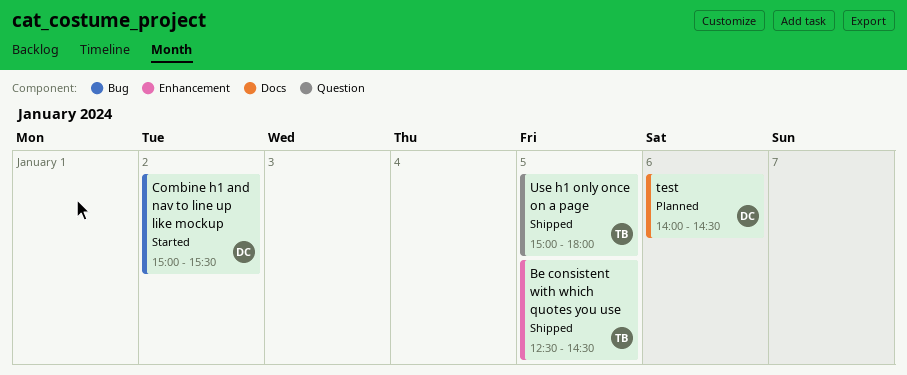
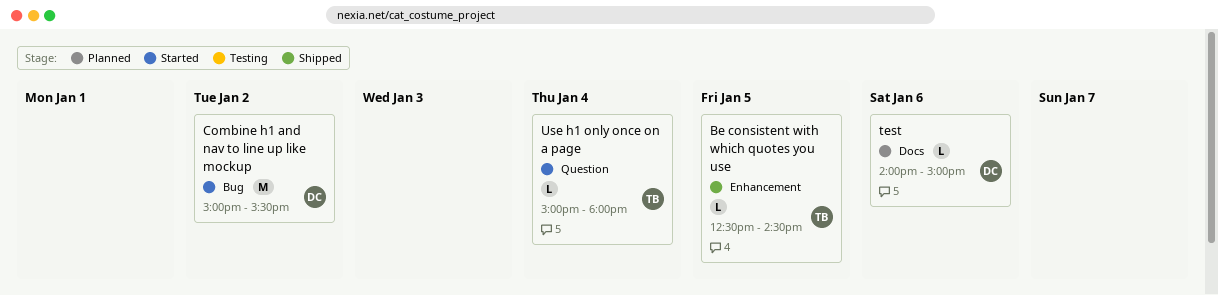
test, ends: 14:30 -> 15:00
Use h1 only once on a page, status: Shipped -> Started
Use h1 only once on a page, day: Jan 5 -> Jan 4

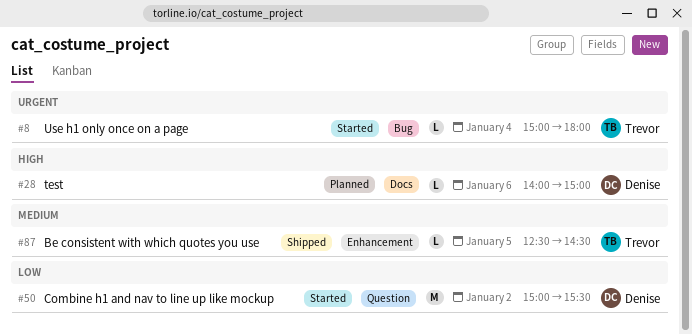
Combine h1 and nav to line up like mockup, label: Bug -> Question
Use h1 only once on a page, label: Question -> Bug

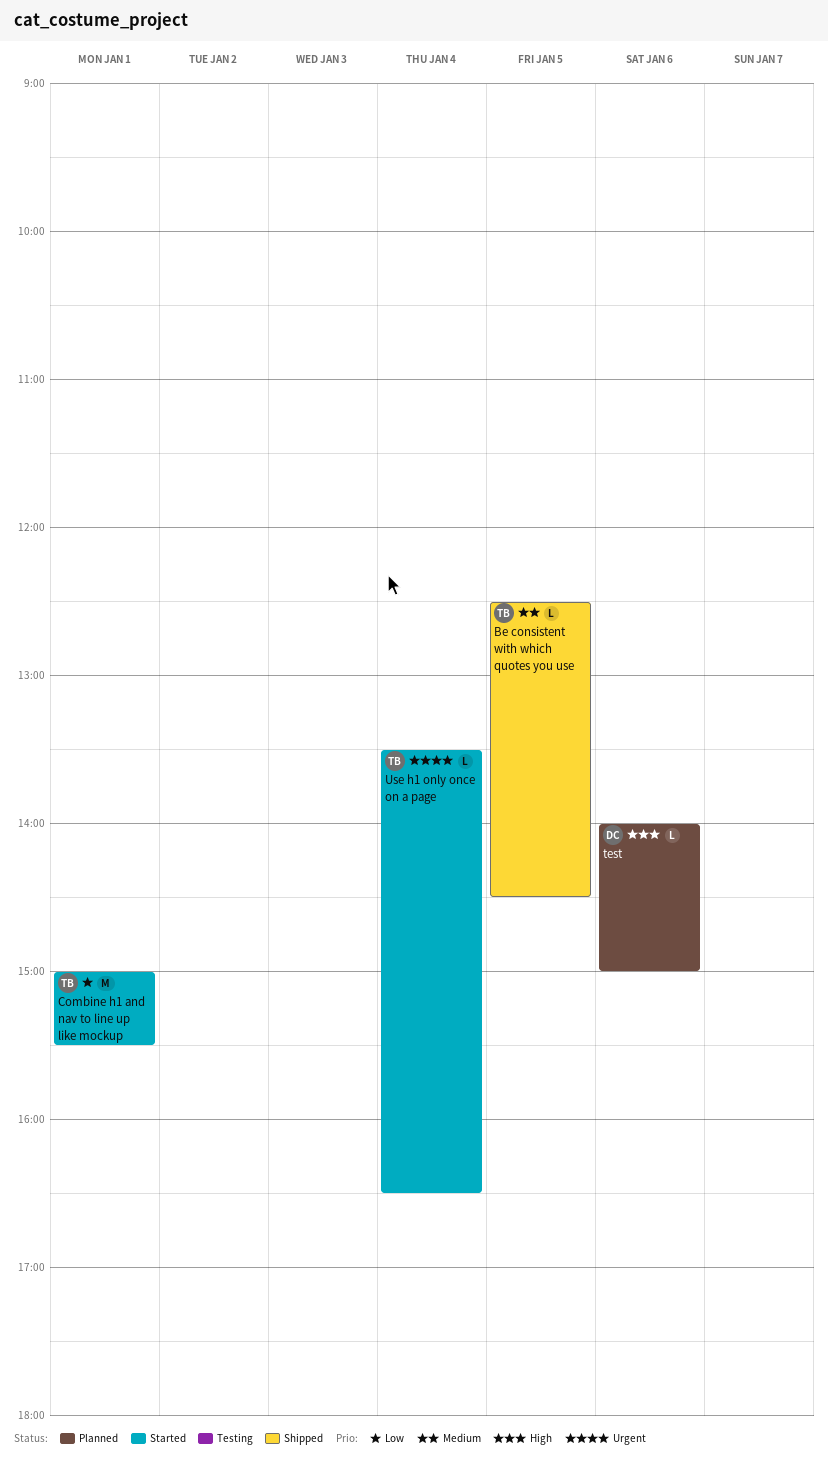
Combine h1 and nav to line up like mockup, owner: Denise -> Trevor
Combine h1 and nav to line up like mockup, day: Jan 2 -> Jan 1
Use h1 only once on a page, begins: 15:00 -> 13:30
Use h1 only once on a page, ends: 18:00 -> 16:30

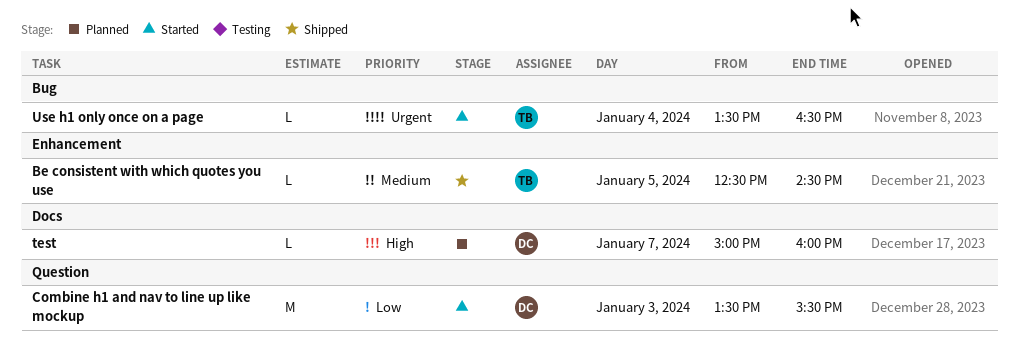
Combine h1 and nav to line up like mockup, owner: TB -> DC
Combine h1 and nav to line up like mockup, day: Jan 1 -> Jan 3
Combine h1 and nav to line up like mockup, begins: 15:00 -> 13:30
test, day: Jan 6 -> Jan 7
test, begins: 14:00 -> 15:00
test, ends: 15:00 -> 16:00

